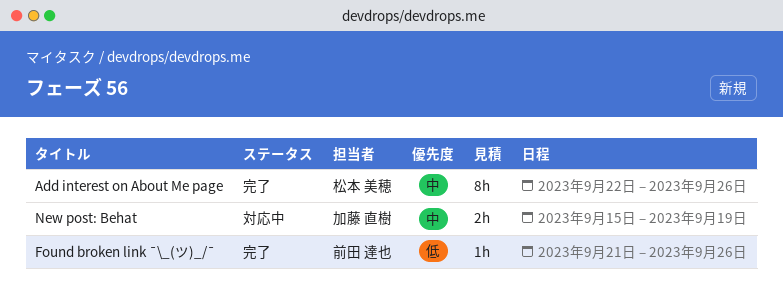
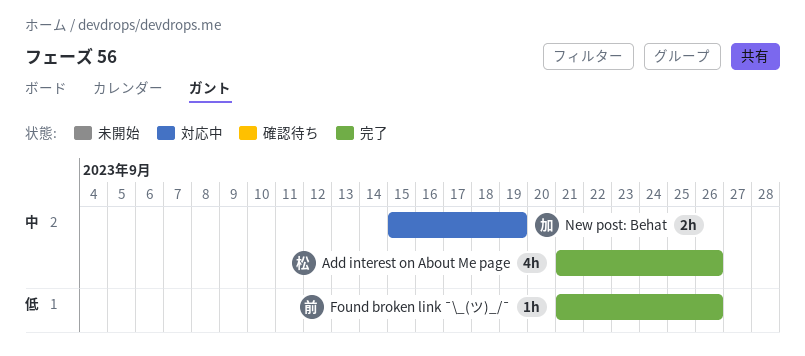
Add interest on About Me page, estimate: 8h -> 4h
Add interest on About Me page, start: Sep 22 -> Sep 21

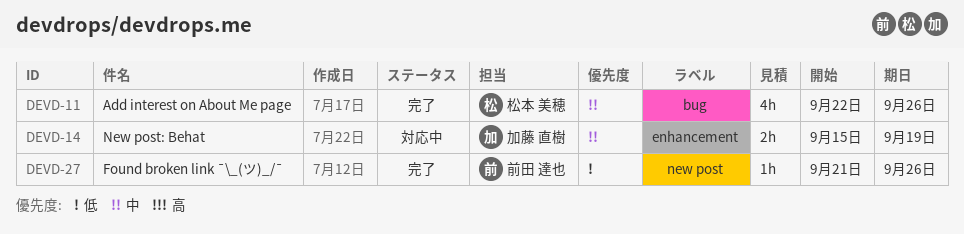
Add interest on About Me page, start: Sep 21 -> Sep 22

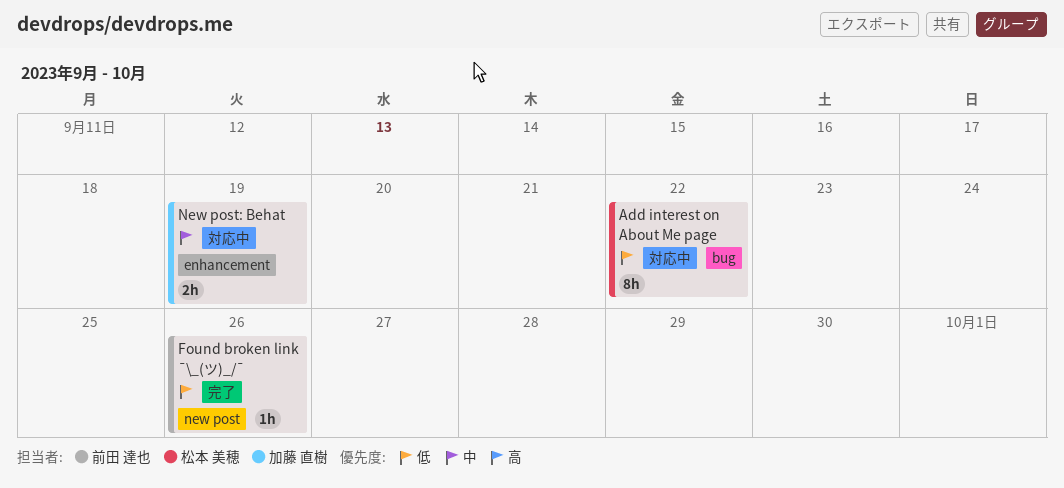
Add interest on About Me page, status: 完了 -> 対応中
Add interest on About Me page, priority: 中 -> 低
Add interest on About Me page, estimate: 4h -> 8h
Add interest on About Me page, due: Sep 26 -> Sep 22

